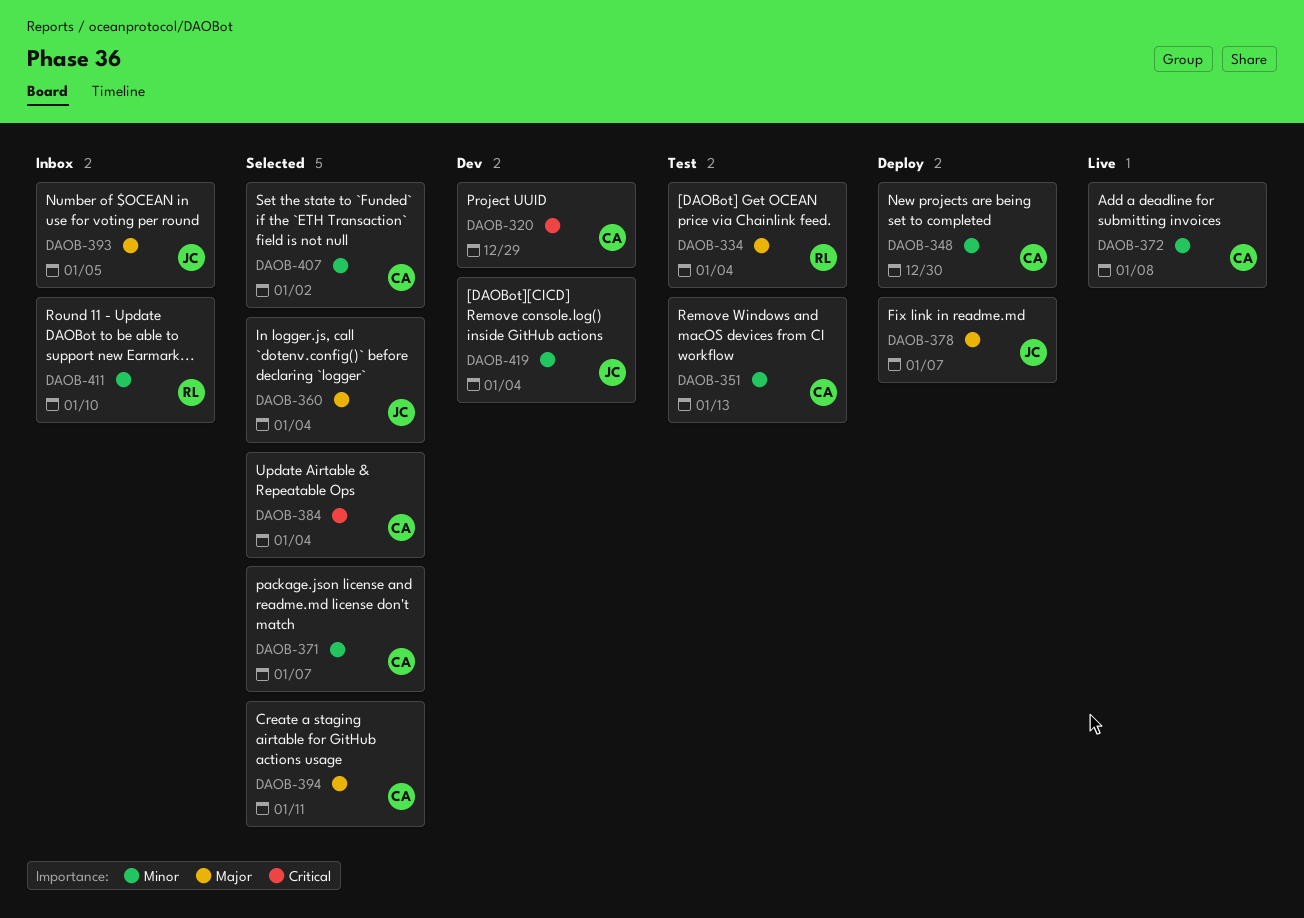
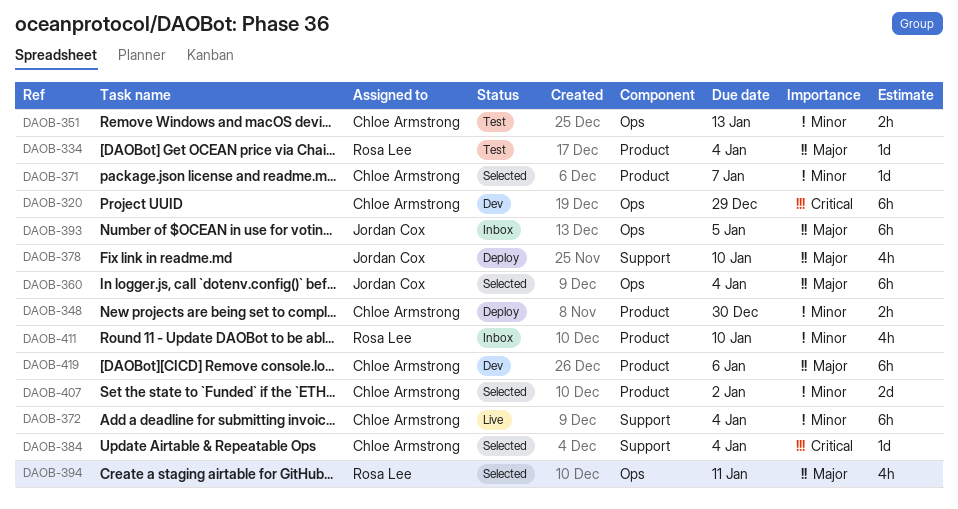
DAOB-372, due: Jan 8 -> Jan 4
DAOB-378, due: Jan 7 -> Jan 10
DAOB-394, owner: Chloe Armstrong -> Rosa Lee
DAOB-419, owner: Jordan Cox -> Chloe Armstrong
DAOB-419, priority: Minor -> Major
DAOB-419, due: Jan 4 -> Jan 6

